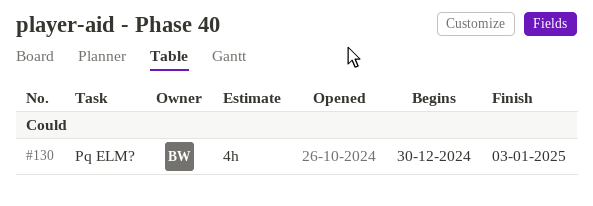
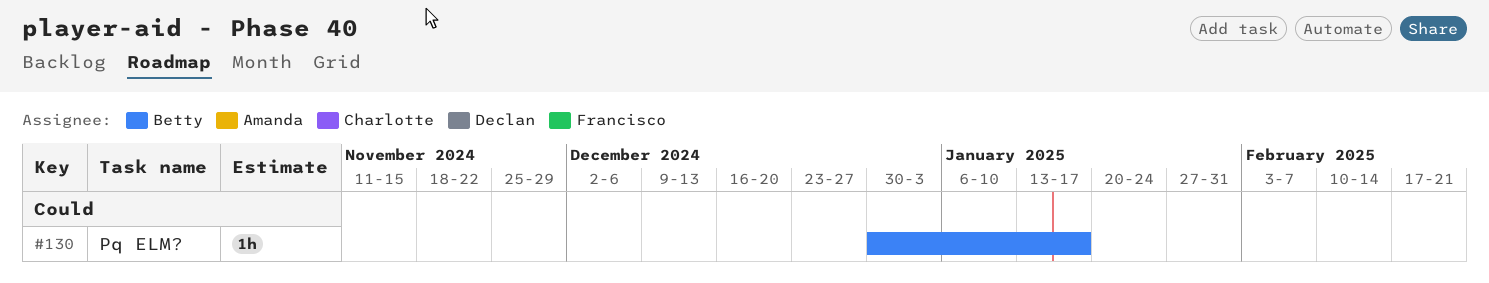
#130, estimate: 4h -> 1h
#130, due: Jan 3 -> Jan 17

